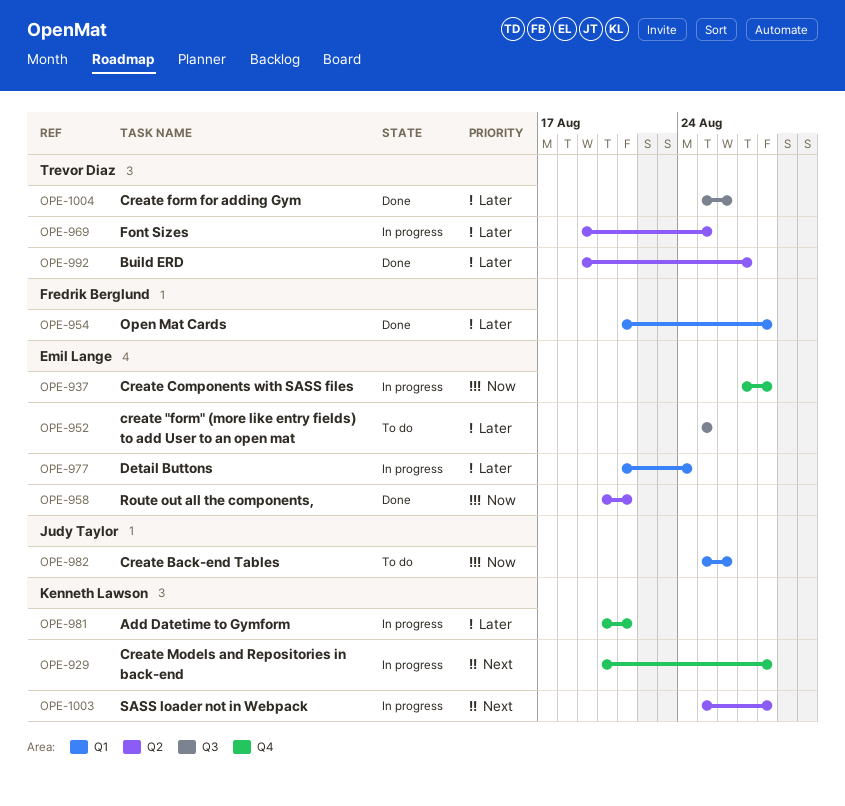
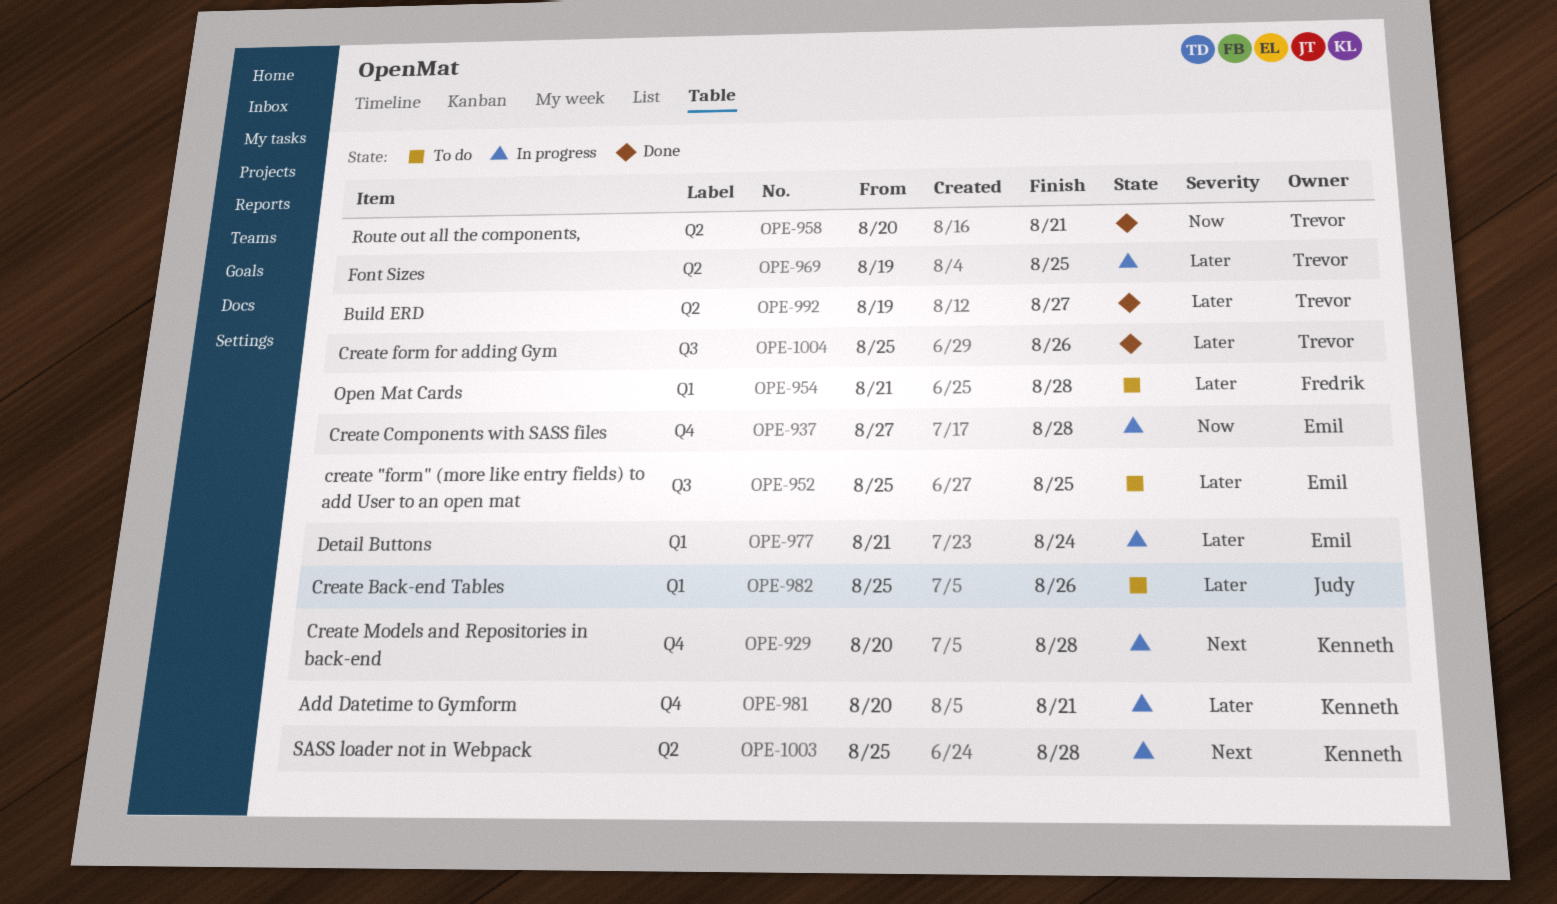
OPE-954, status: Done -> To do
OPE-958, owner: Emil Lange -> Trevor Diaz
OPE-982, priority: Now -> Later

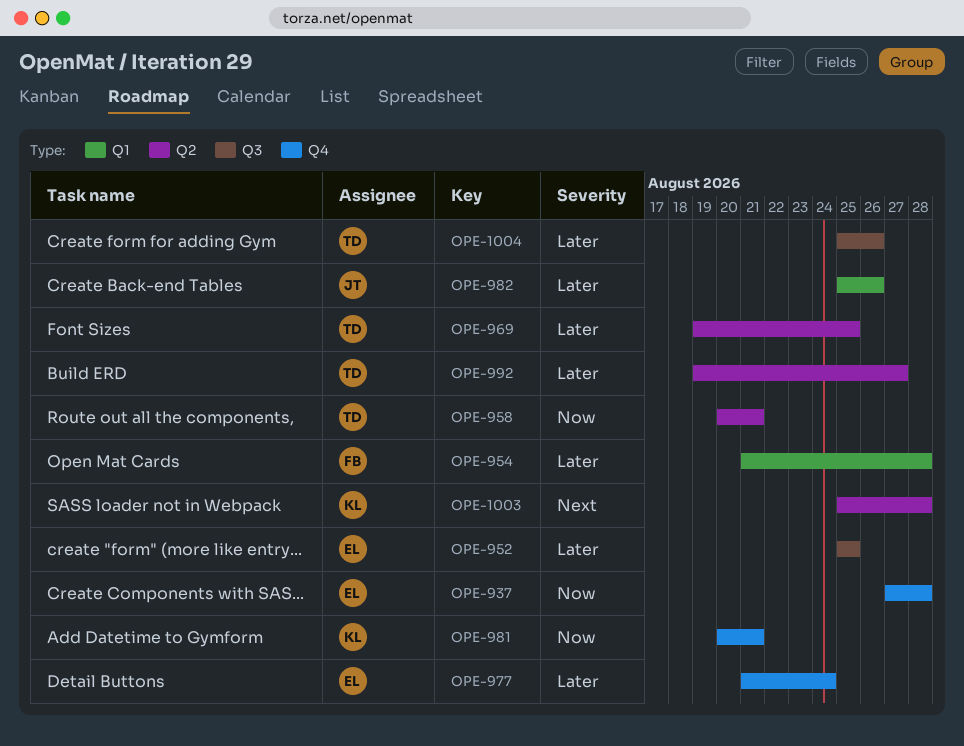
OPE-929: present -> none
OPE-977, label: Q1 -> Q4
OPE-981, priority: Later -> Now

